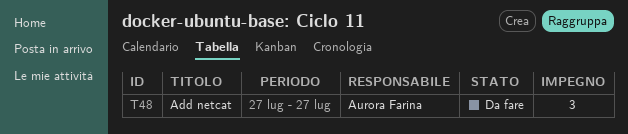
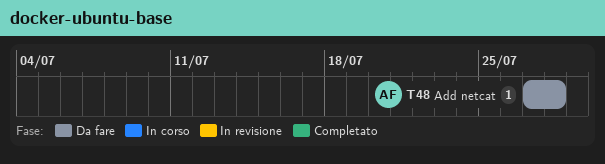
T48, estimate: 3 -> 1
T48, due: Jul 27 -> Jul 28

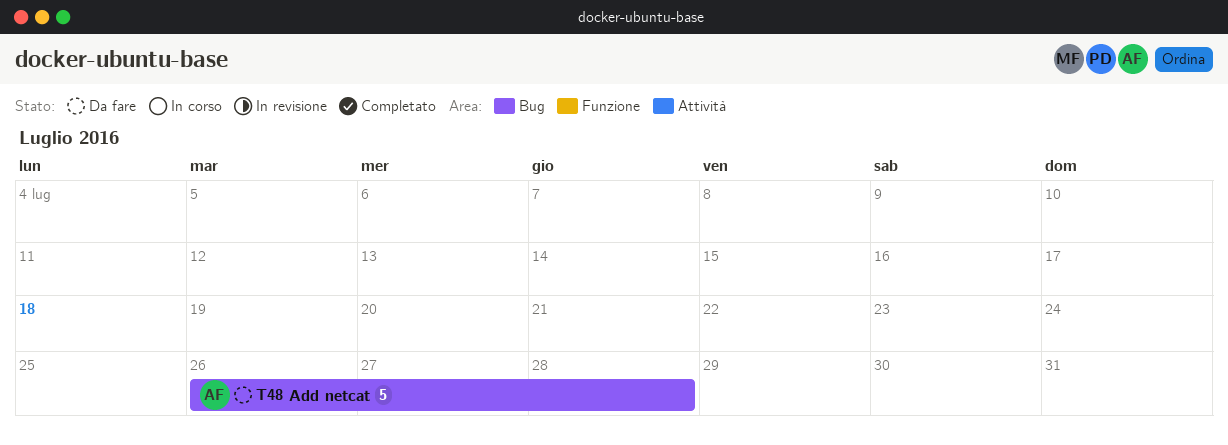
T48, estimate: 1 -> 5
T48, start: Jul 27 -> Jul 26

